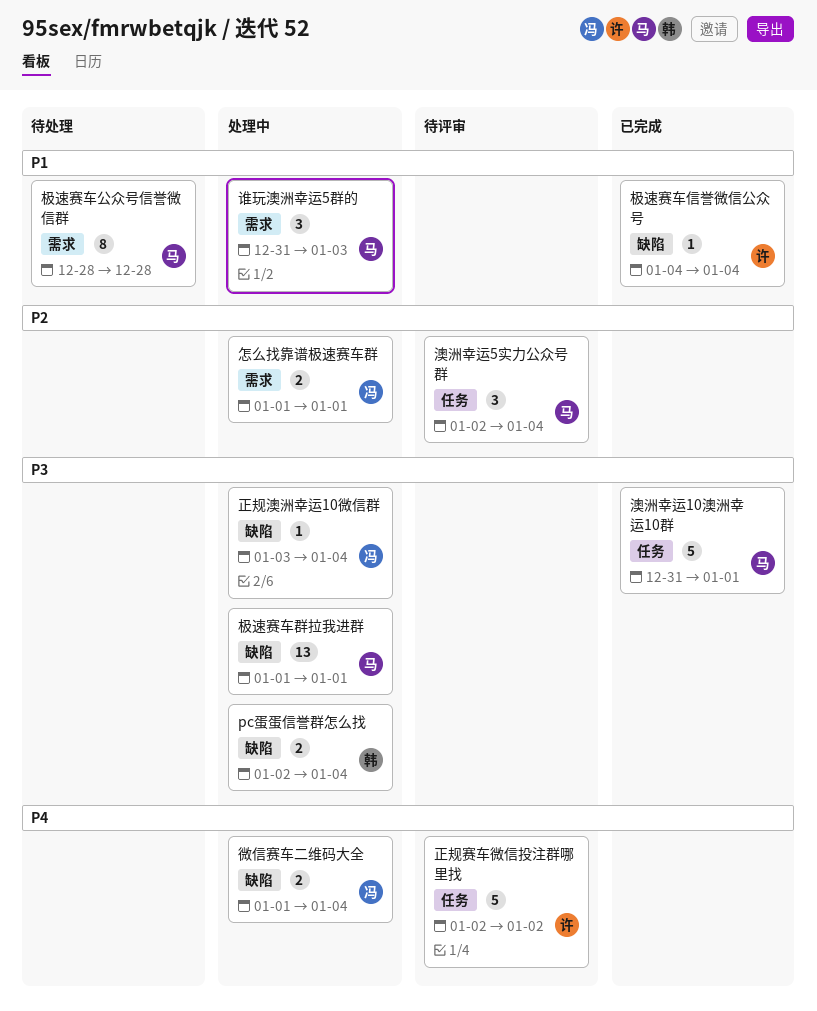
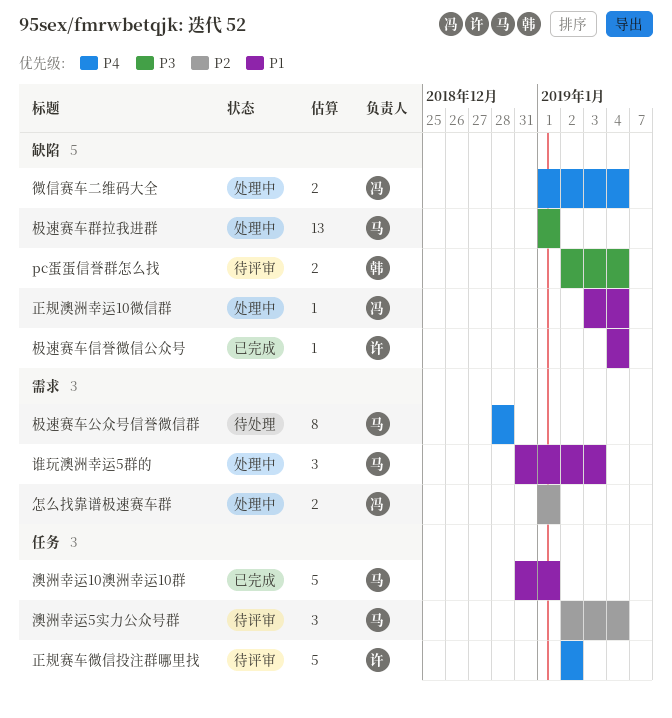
pc蛋蛋信誉群怎么找, status: 处理中 -> 待评审
极速赛车公众号信誉微信群, priority: P1 -> P4
正规澳洲幸运10微信群, priority: P3 -> P1
澳洲幸运10澳洲幸运10群, priority: P3 -> P1

